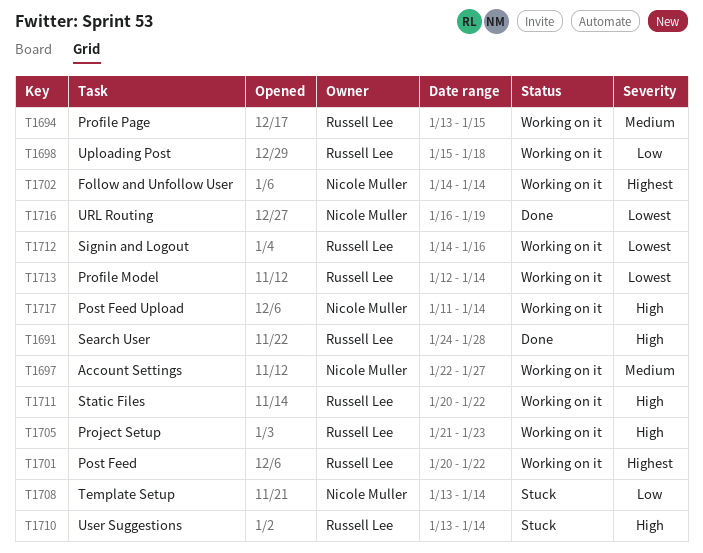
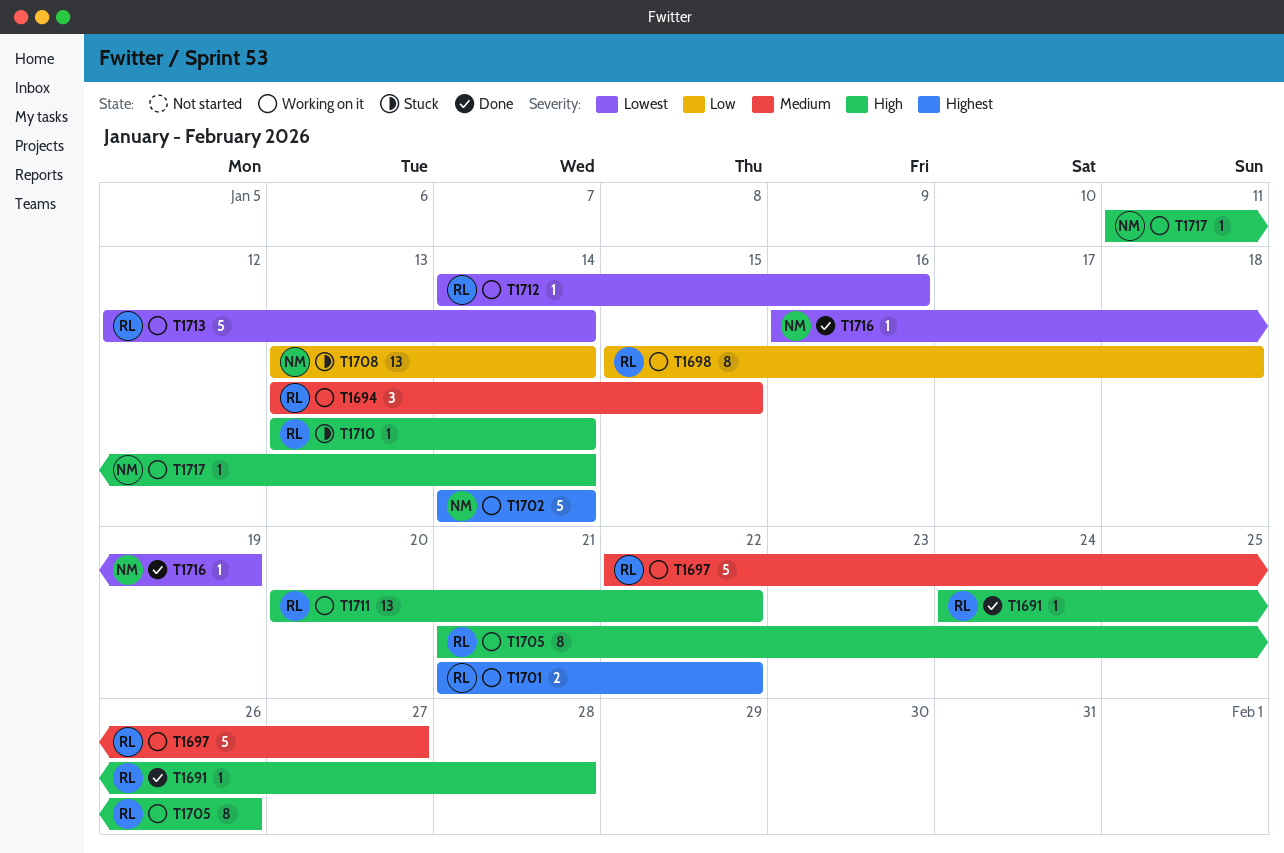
T1697, owner: Nicole Muller -> Russell Lee
T1701, start: Jan 20 -> Jan 21
T1705, due: Jan 23 -> Jan 26

